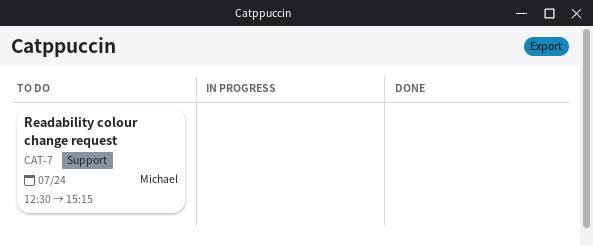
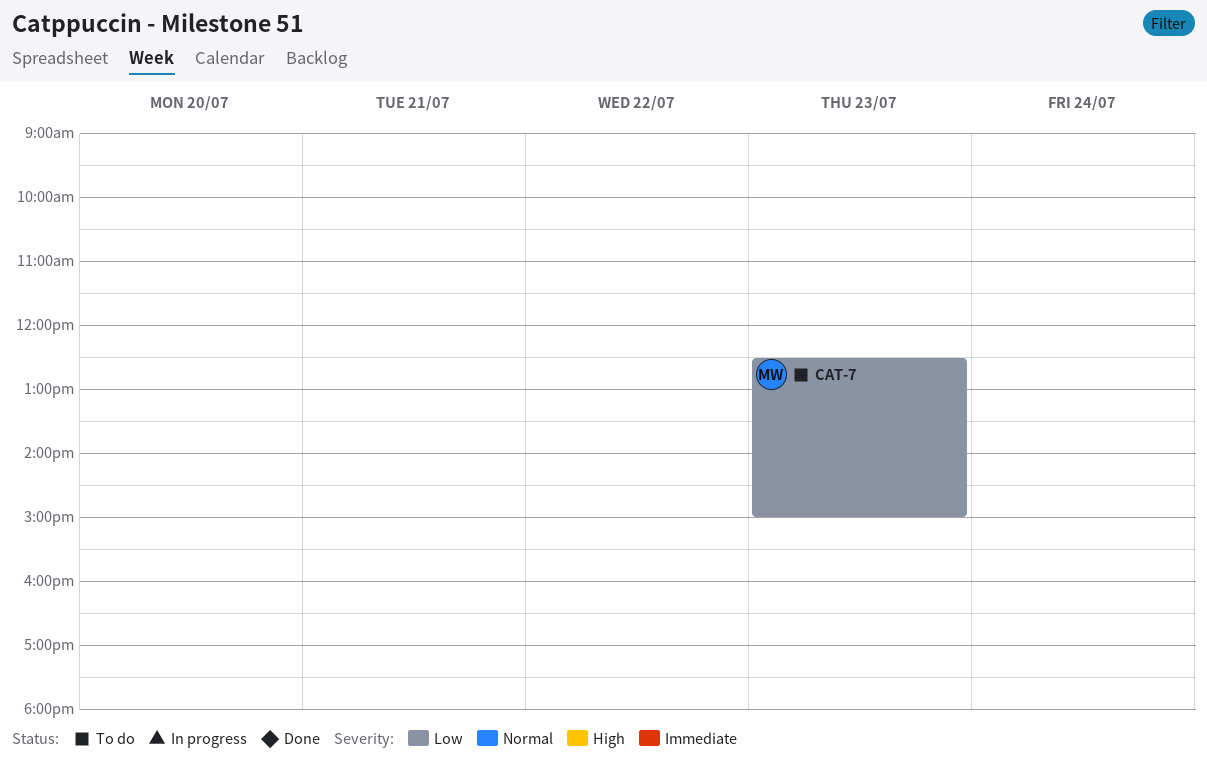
CAT-7, day: Jul 24 -> Jul 23
CAT-7, ends: 15:15 -> 15:00

